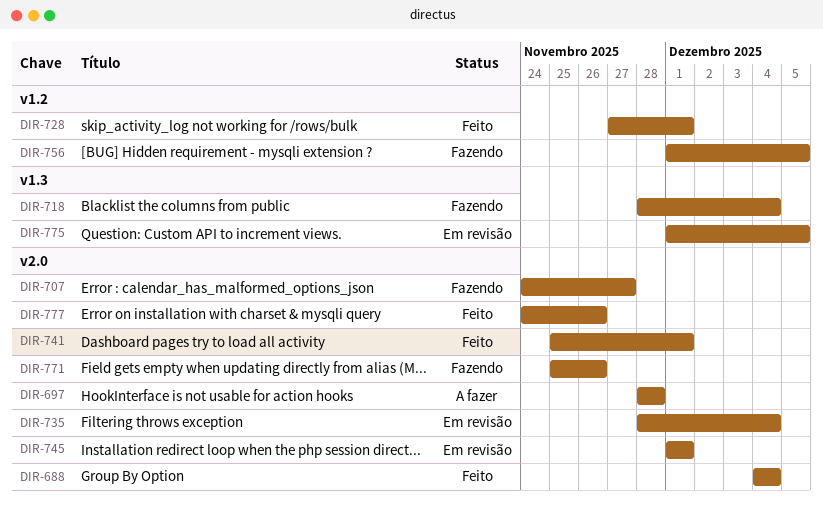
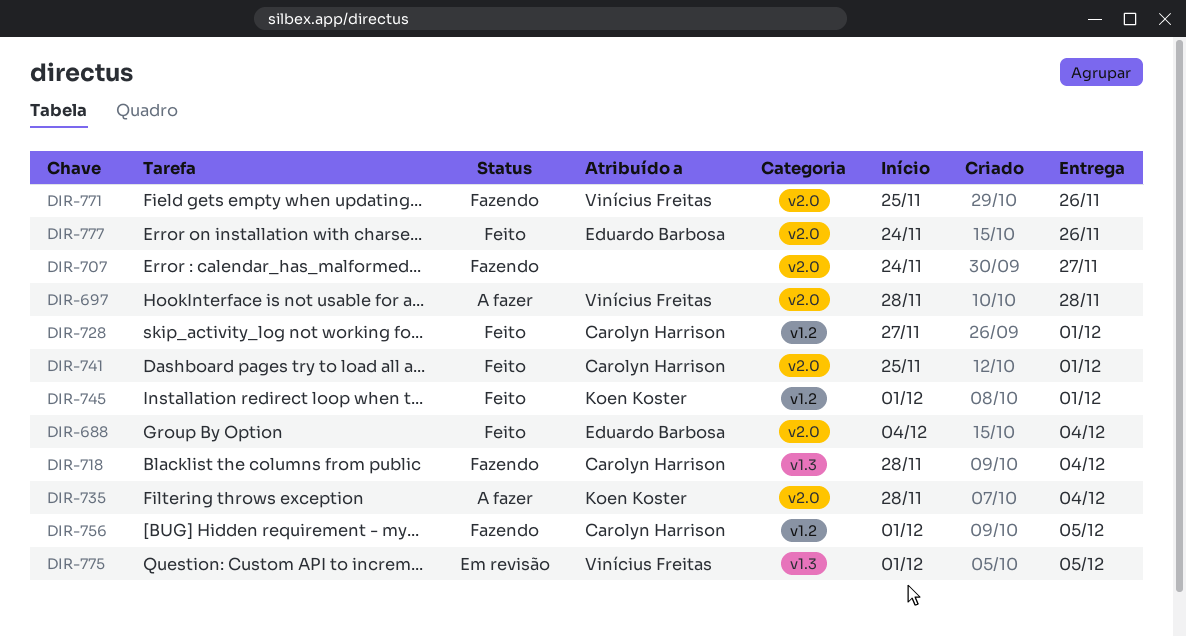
DIR-735, status: Em revisão -> A fazer
DIR-745, status: Em revisão -> Feito
DIR-745, label: v2.0 -> v1.2

